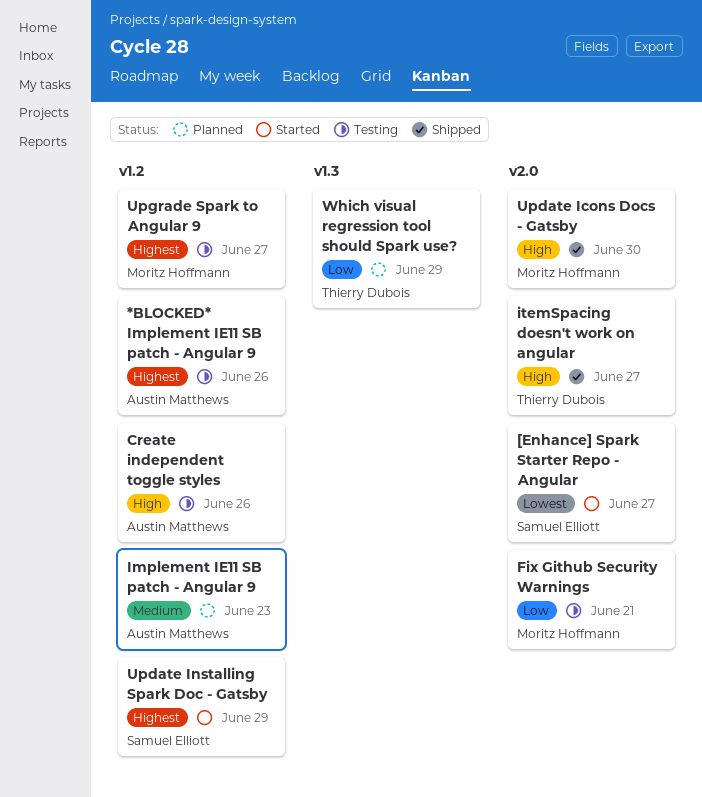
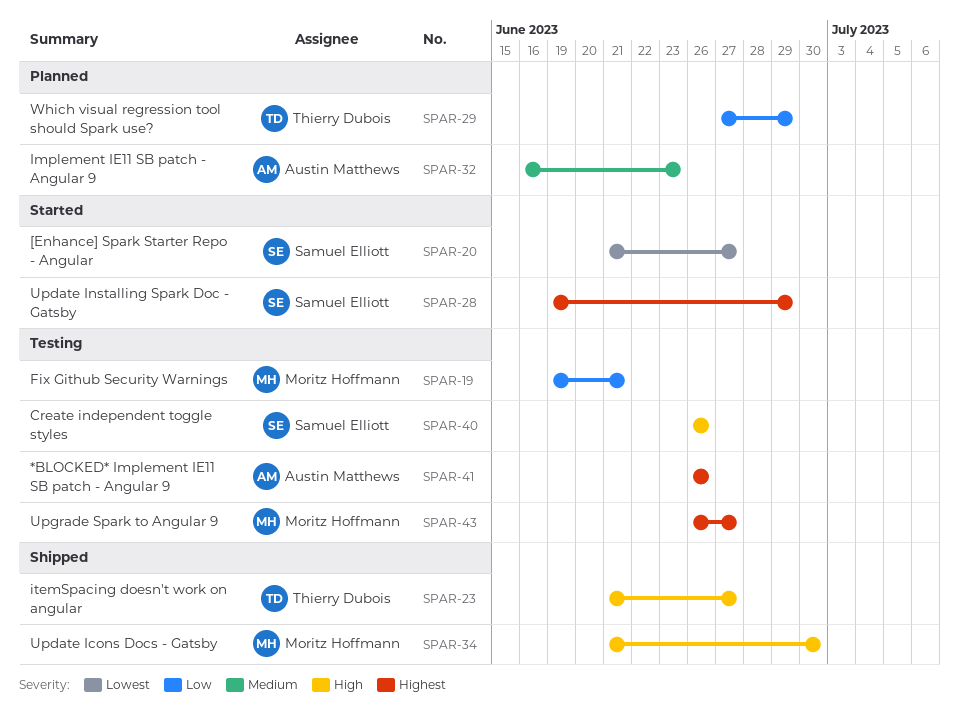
Create independent toggle styles, owner: Austin Matthews -> Samuel Elliott

